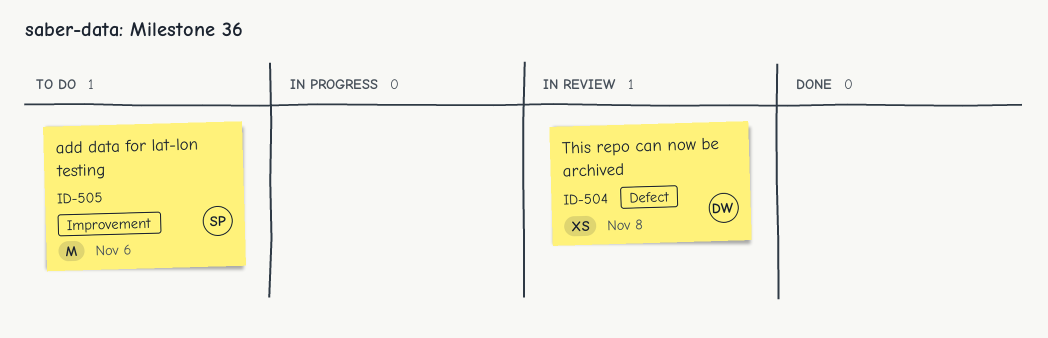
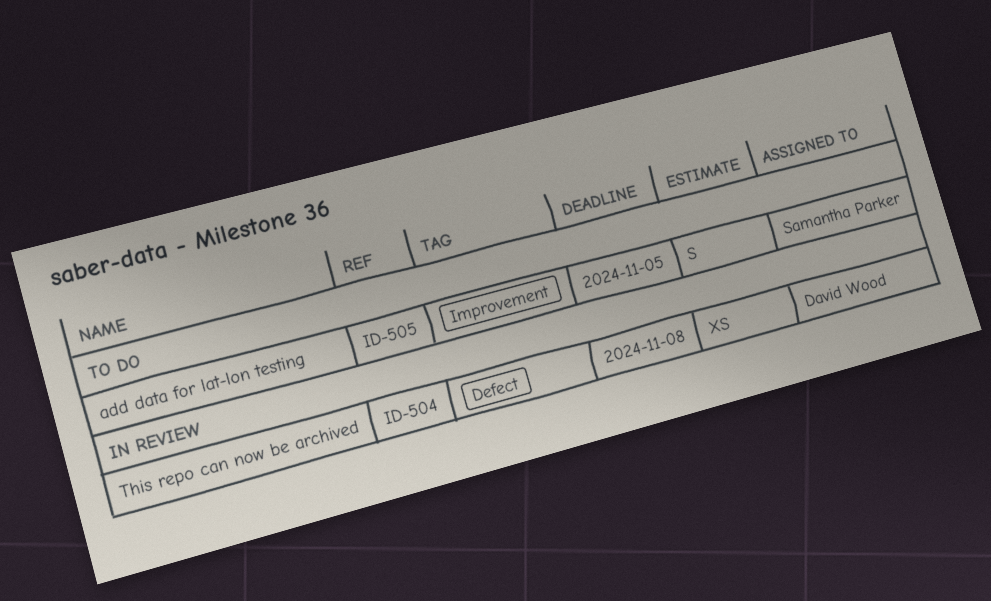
ID-505, estimate: M -> S
ID-505, due: Nov 6 -> Nov 5

